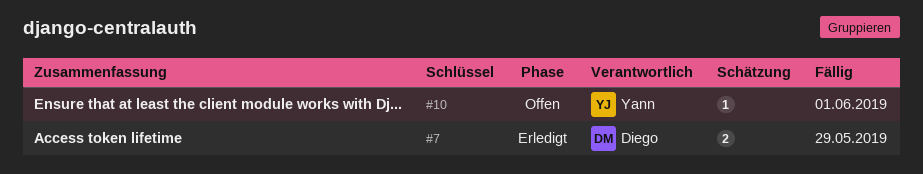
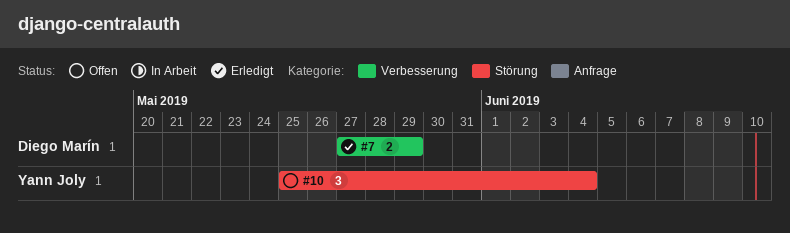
#10, estimate: 1 -> 3
#10, due: Jun 1 -> Jun 4

